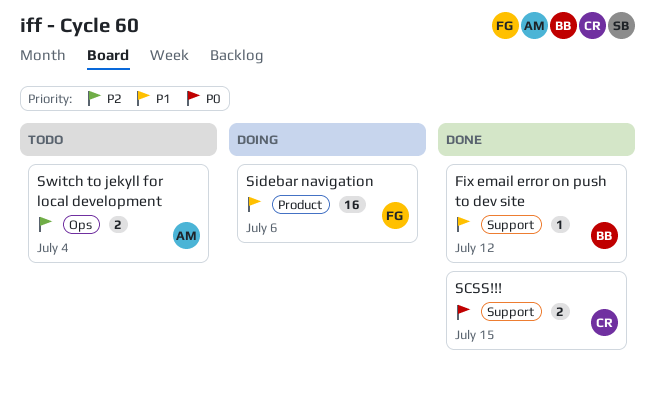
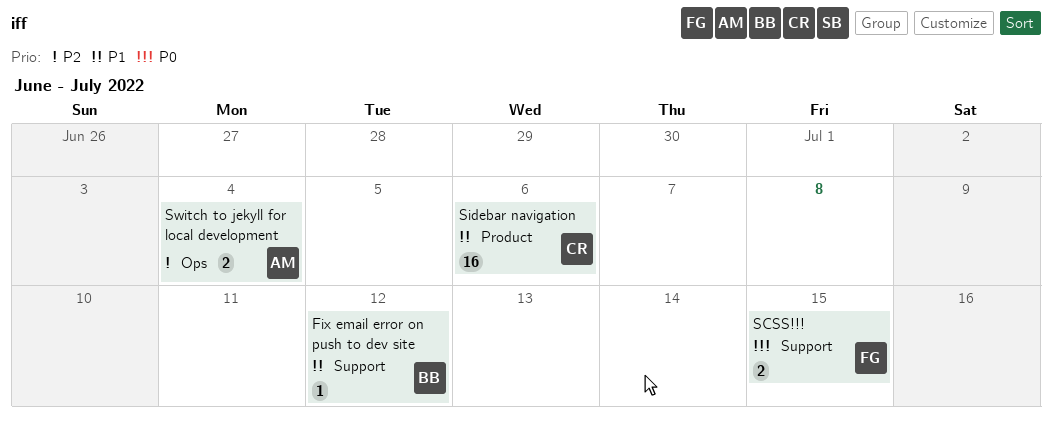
SCSS!!!, owner: CR -> FG
Sidebar navigation, owner: FG -> CR

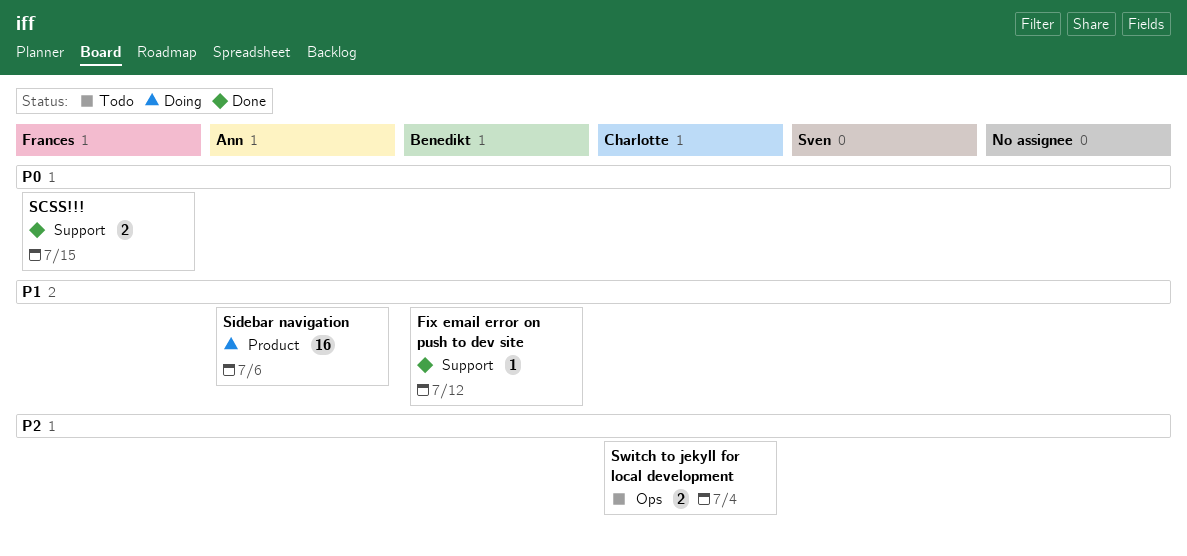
Sidebar navigation, owner: Charlotte -> Ann
Switch to jekyll for local development, owner: Ann -> Charlotte

